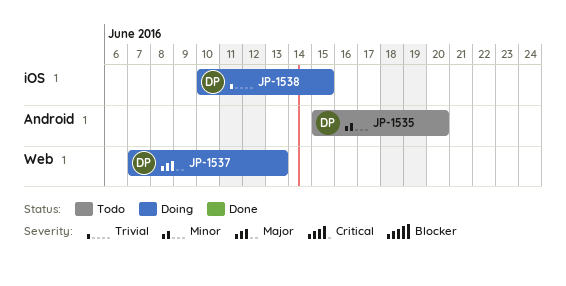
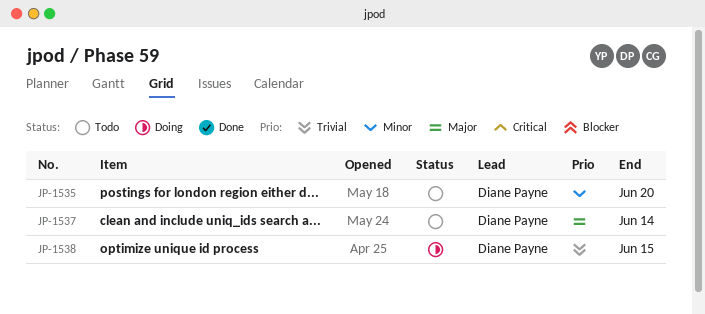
JP-1537, status: Doing -> Todo
JP-1537, due: Jun 13 -> Jun 14

